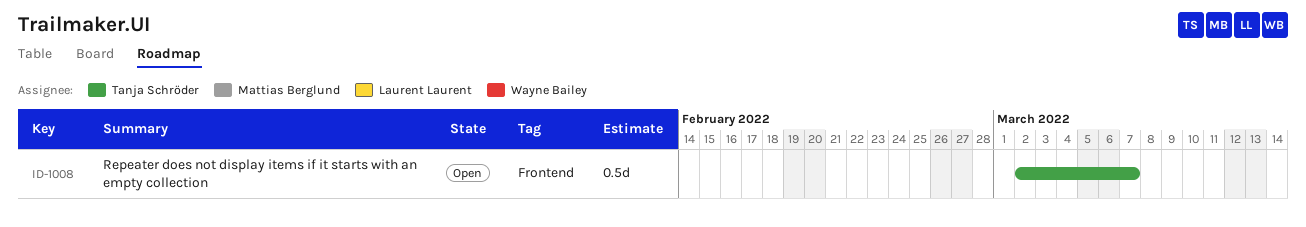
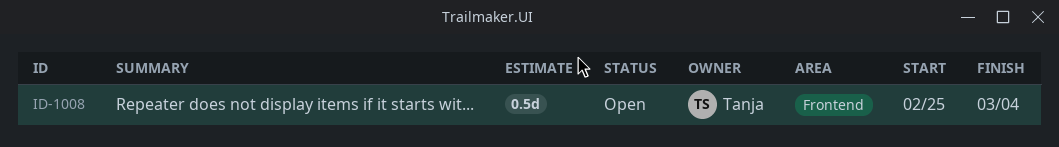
ID-1008, start: Mar 2 -> Feb 25
ID-1008, due: Mar 7 -> Mar 4

